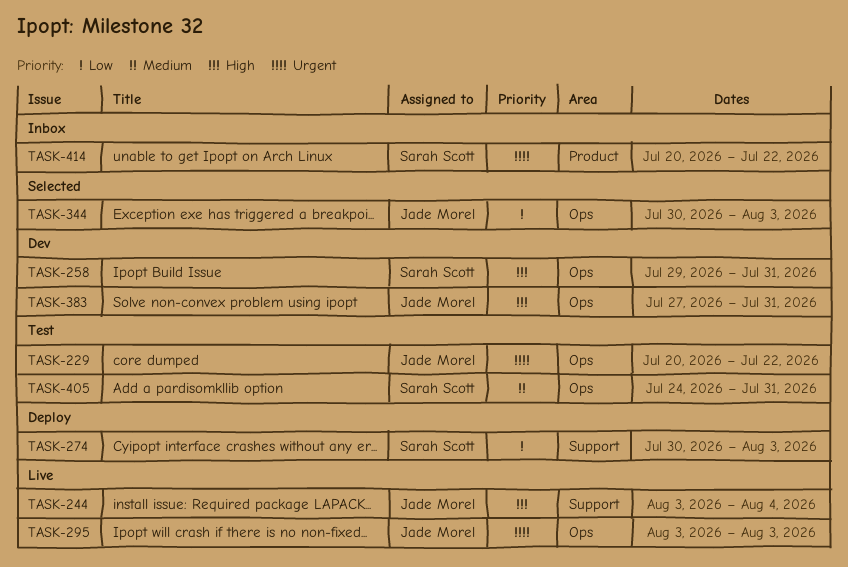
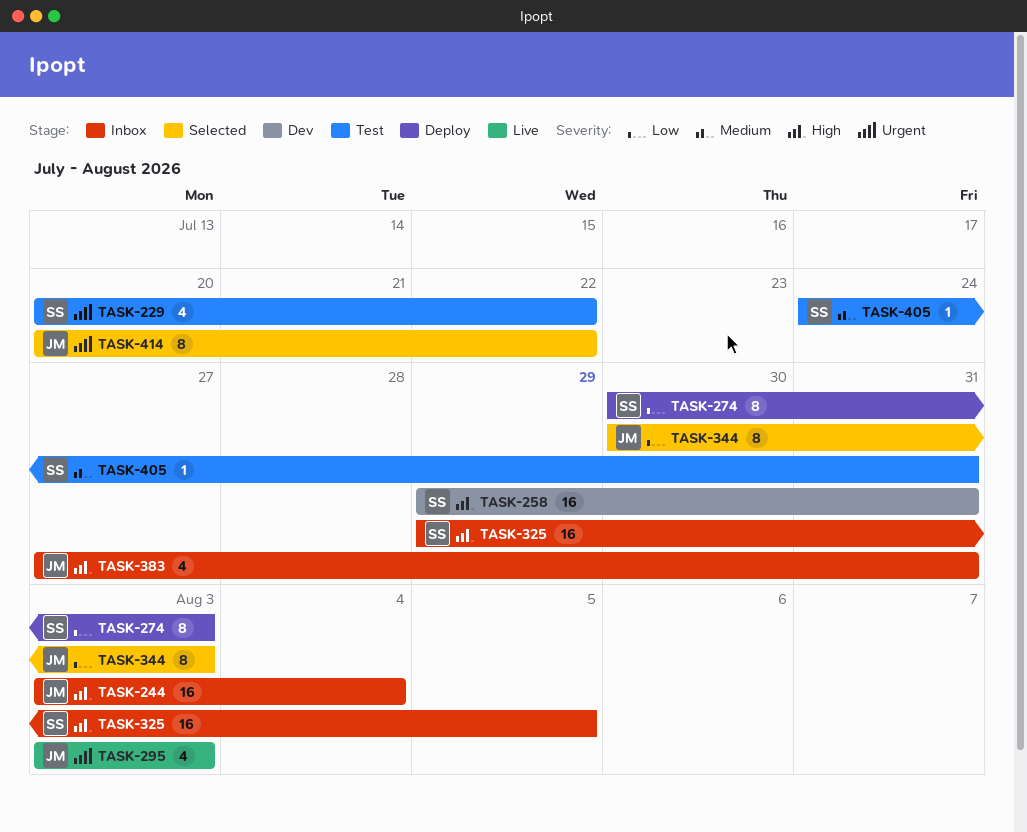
TASK-229, owner: Jade Morel -> Sarah Scott
TASK-244, status: Live -> Inbox
TASK-325: none -> present
TASK-383, status: Dev -> Inbox
TASK-414, status: Inbox -> Selected
TASK-414, owner: Sarah Scott -> Jade Morel

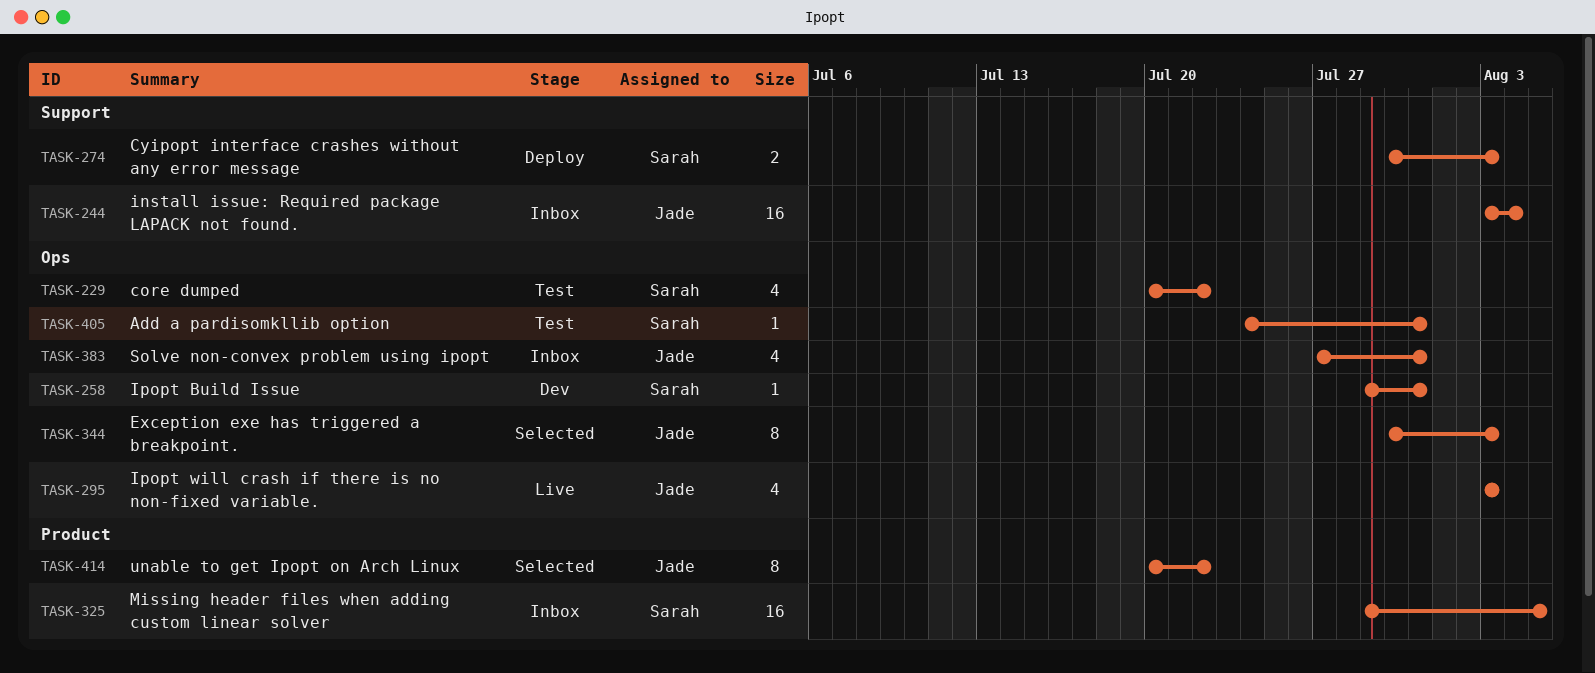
TASK-258, estimate: 16 -> 1
TASK-274, estimate: 8 -> 2

